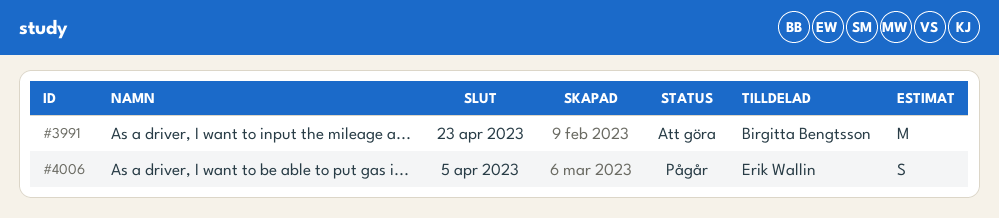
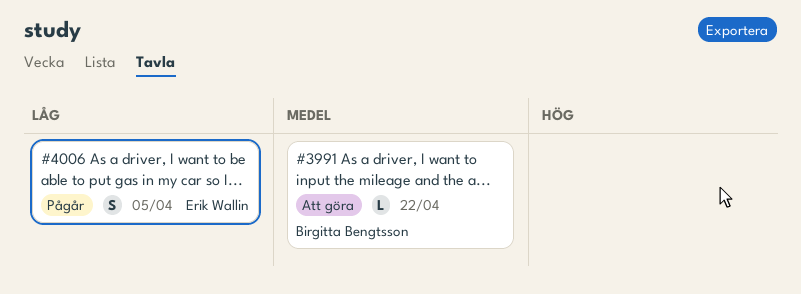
#3991, estimate: M -> L
#3991, due: Apr 23 -> Apr 22

